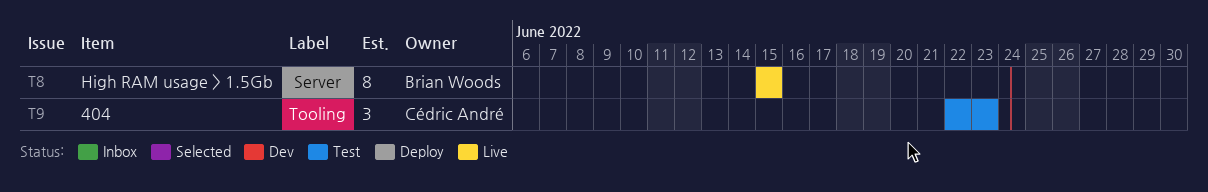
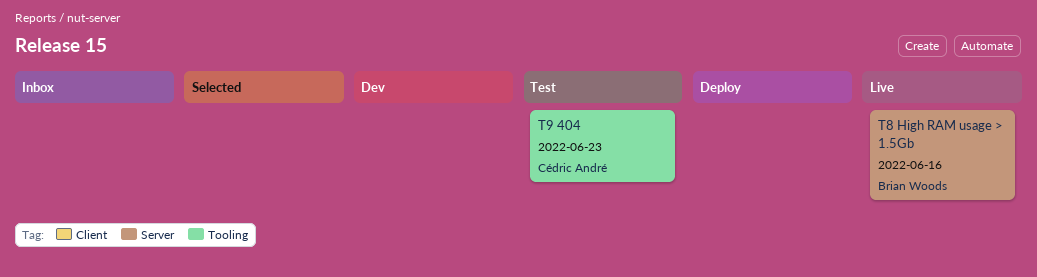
T8, due: Jun 15 -> Jun 16

